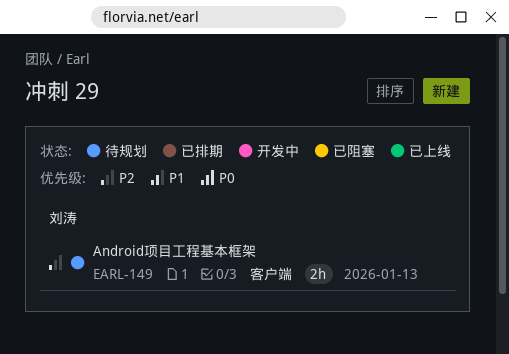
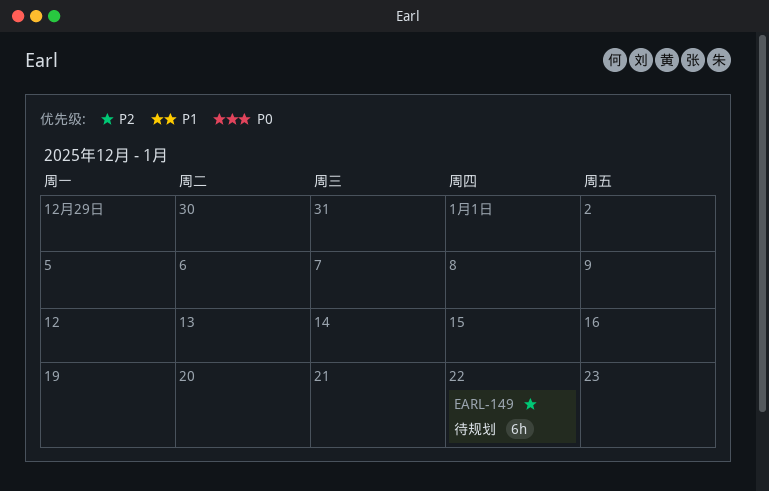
EARL-149, estimate: 2h -> 6h
EARL-149, due: Jan 13 -> Jan 22

